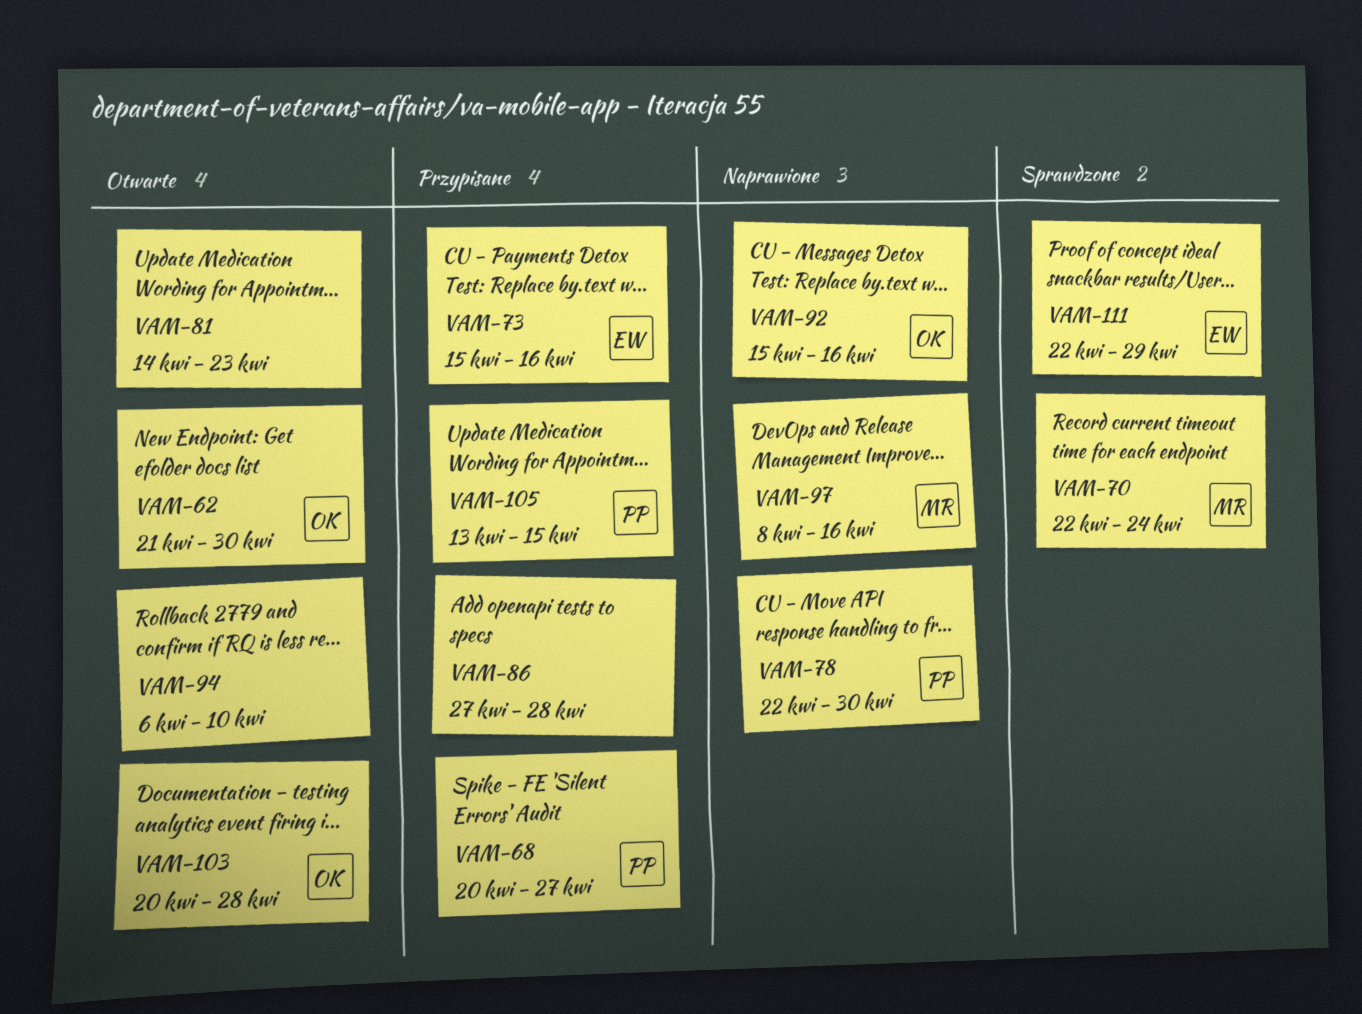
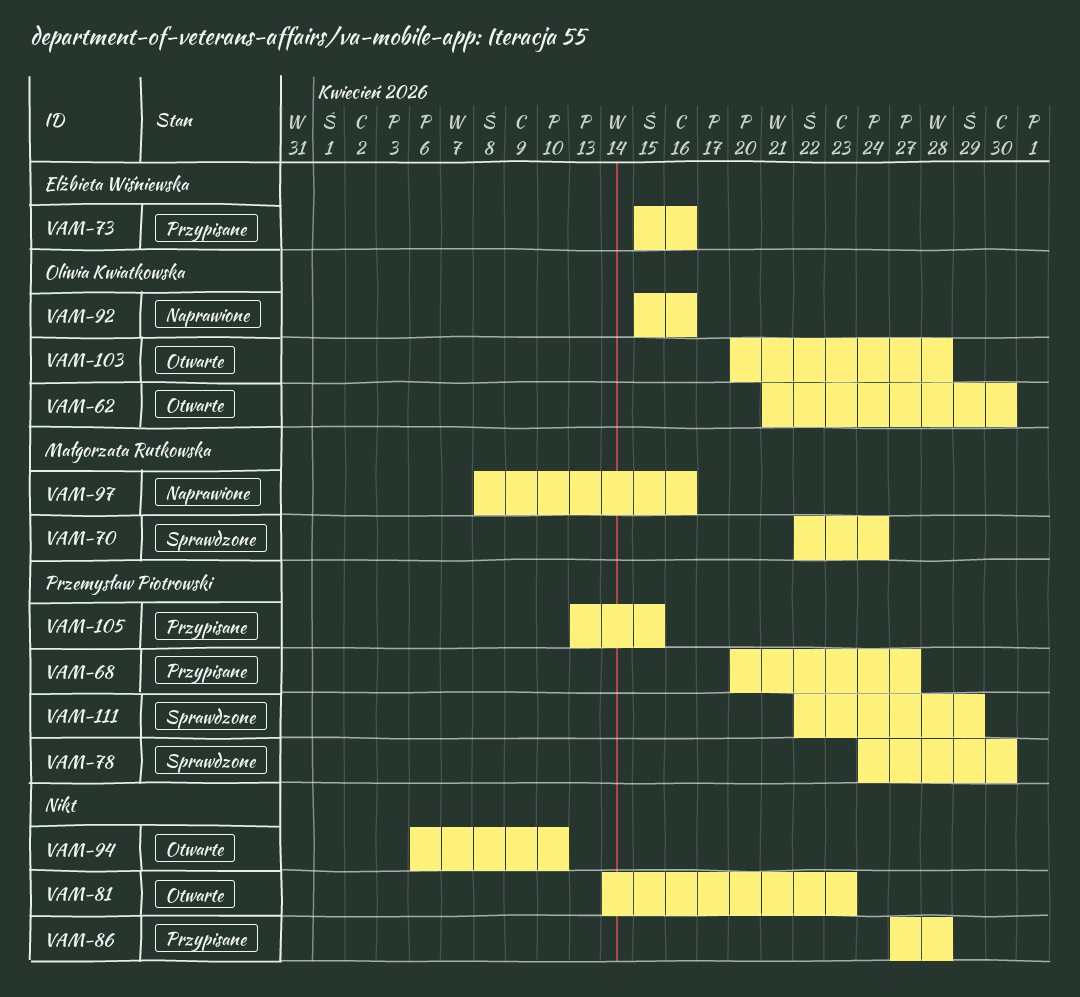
VAM-78, status: Naprawione -> Sprawdzone
VAM-78, start: Apr 22 -> Apr 24
VAM-111, owner: Elżbieta Wiśniewska -> Przemysław Piotrowski

